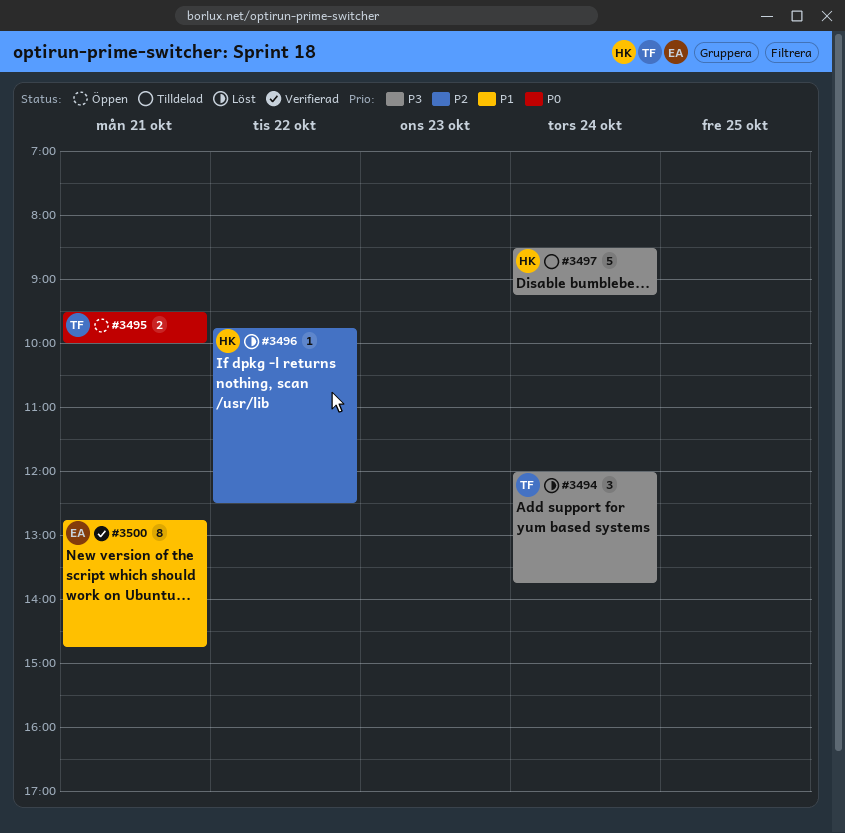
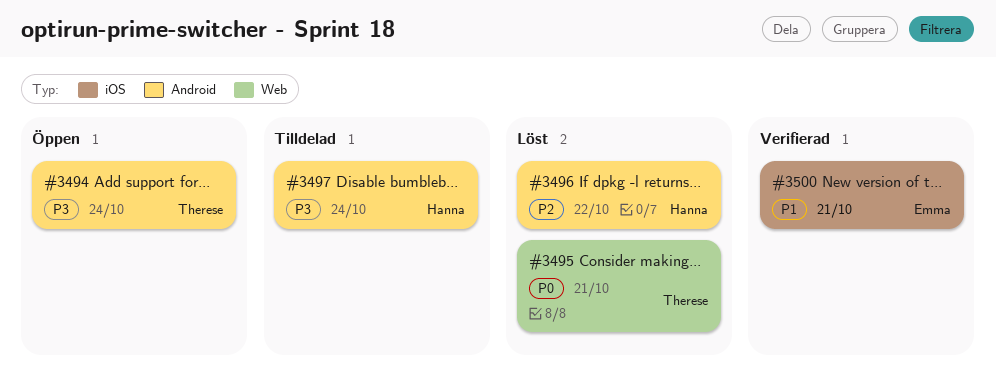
#3494, status: Löst -> Öppen
#3495, status: Öppen -> Löst

